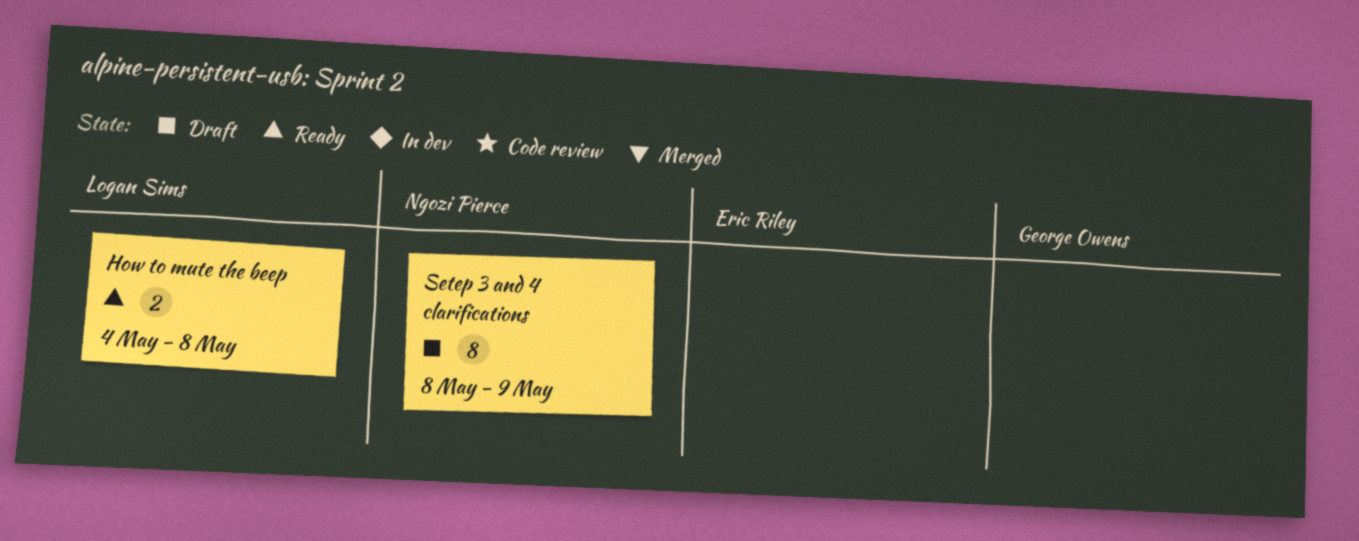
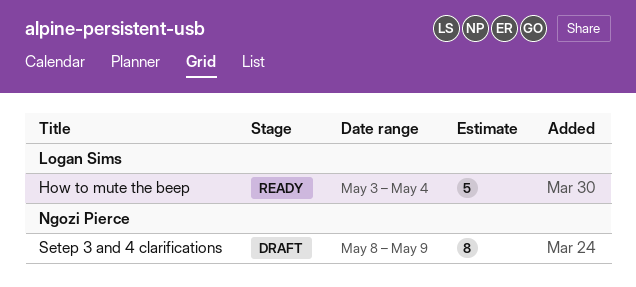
How to mute the beep, estimate: 2 -> 5
How to mute the beep, start: May 4 -> May 3
How to mute the beep, due: May 8 -> May 4

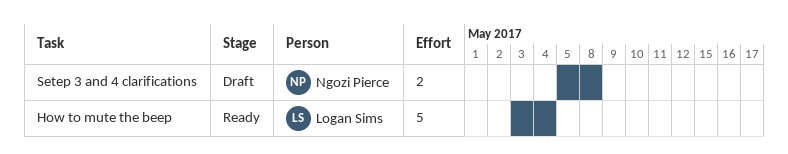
Setep 3 and 4 clarifications, estimate: 8 -> 2
Setep 3 and 4 clarifications, start: May 8 -> May 5
Setep 3 and 4 clarifications, due: May 9 -> May 8

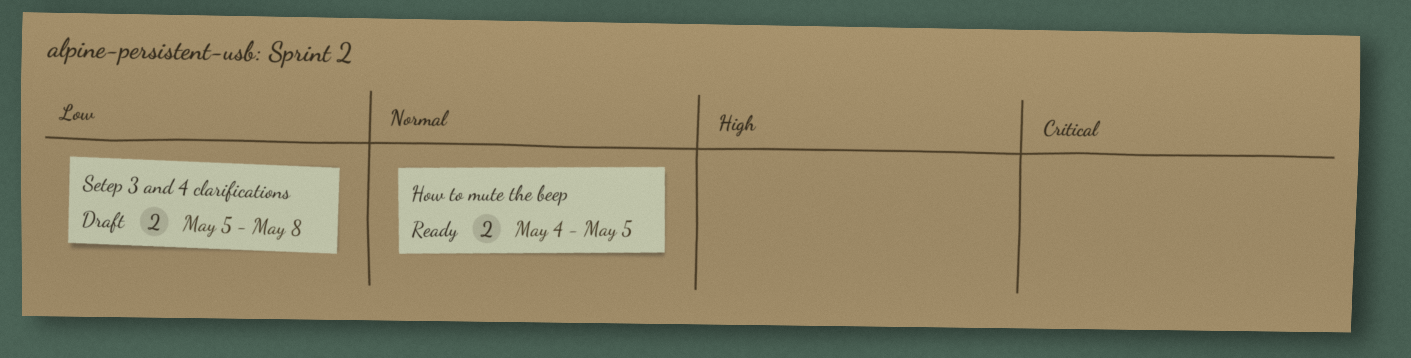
How to mute the beep, estimate: 5 -> 2
How to mute the beep, start: May 3 -> May 4
How to mute the beep, due: May 4 -> May 5

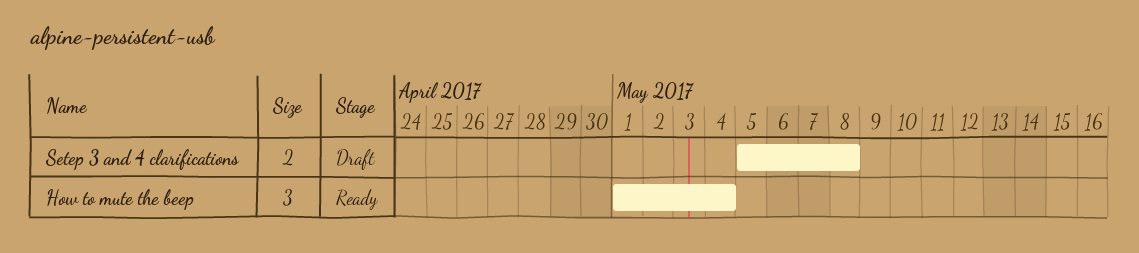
How to mute the beep, estimate: 2 -> 3
How to mute the beep, start: May 4 -> May 1
How to mute the beep, due: May 5 -> May 4

